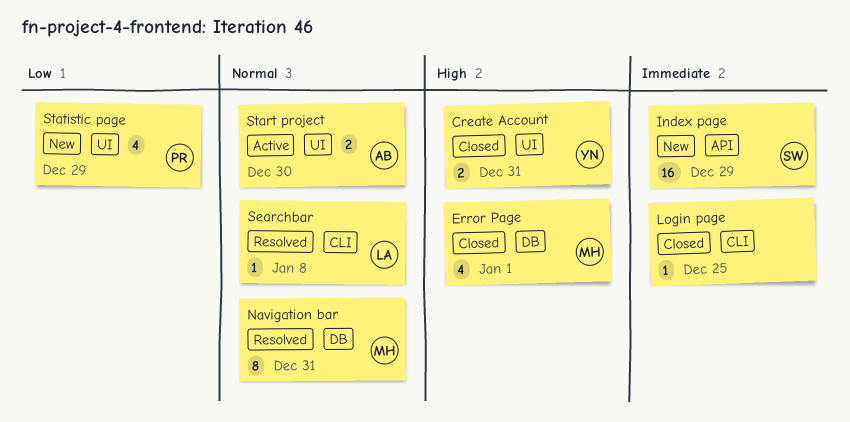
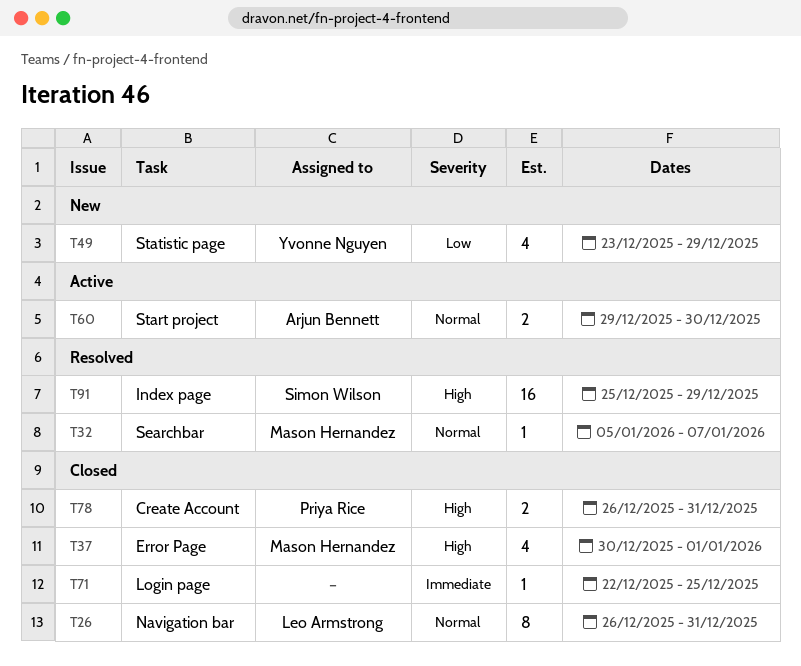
Create Account, owner: Yvonne Nguyen -> Priya Rice
Index page, status: New -> Resolved
Index page, priority: Immediate -> High
Navigation bar, status: Resolved -> Closed
Navigation bar, owner: Mason Hernandez -> Leo Armstrong
Searchbar, owner: Leo Armstrong -> Mason Hernandez
Searchbar, due: Jan 8 -> Jan 7
Statistic page, owner: Priya Rice -> Yvonne Nguyen

